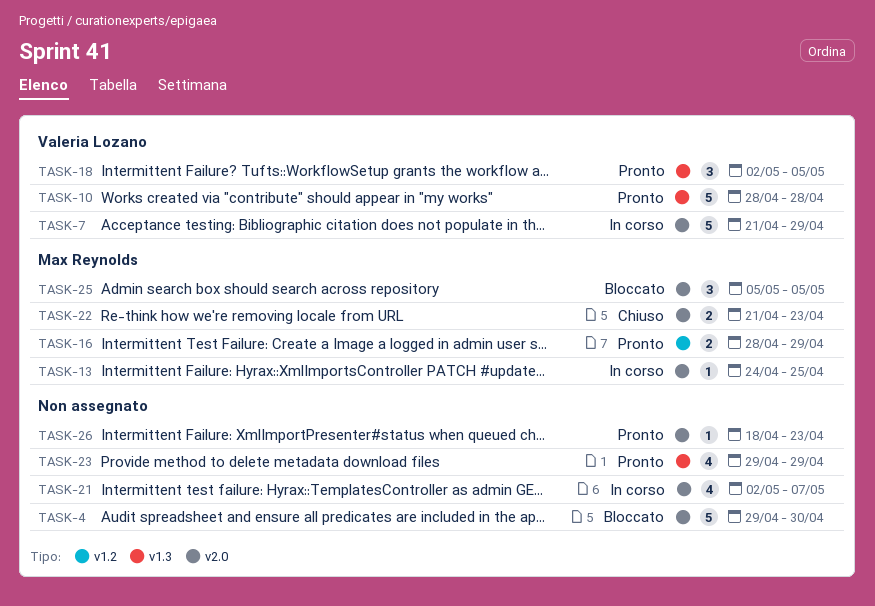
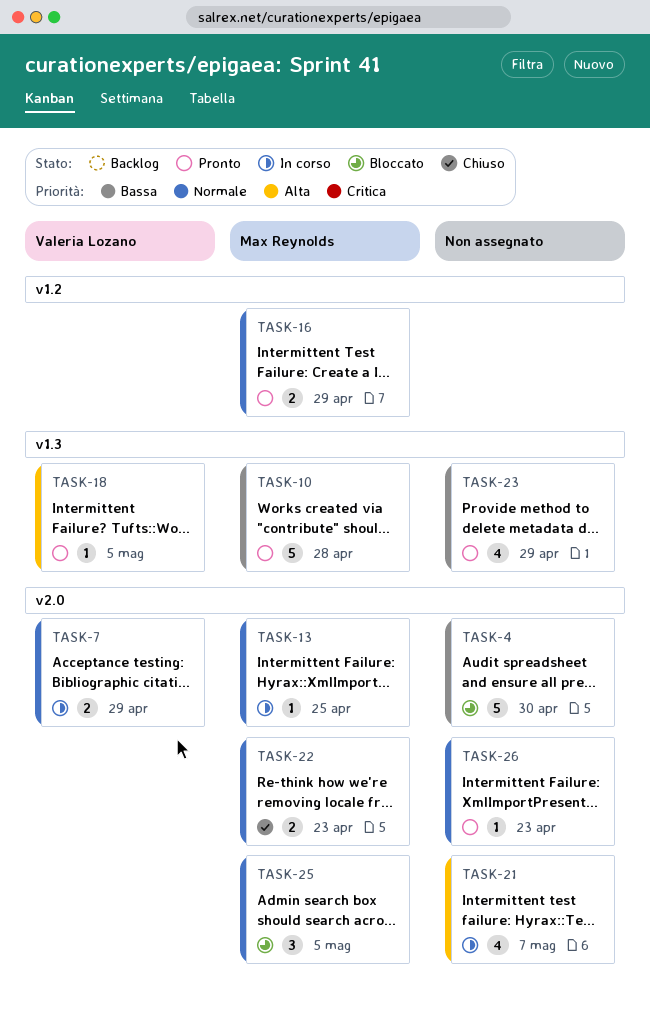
TASK-7, estimate: 5 -> 2
TASK-10, owner: Valeria Lozano -> Max Reynolds
TASK-18, estimate: 3 -> 1

